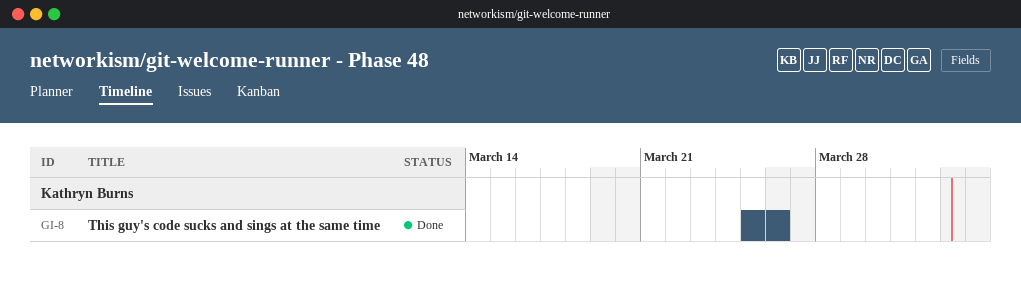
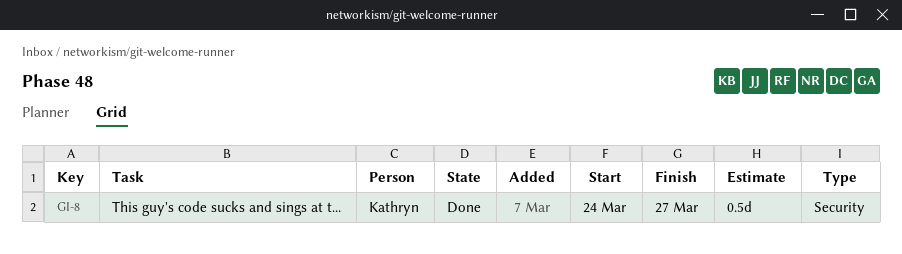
GI-8, start: Mar 25 -> Mar 24
GI-8, due: Mar 26 -> Mar 27

